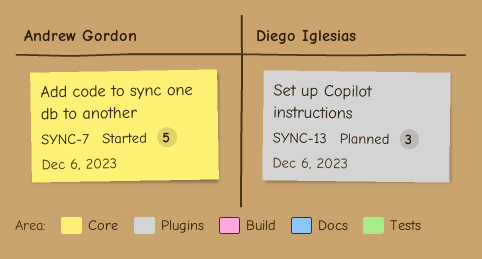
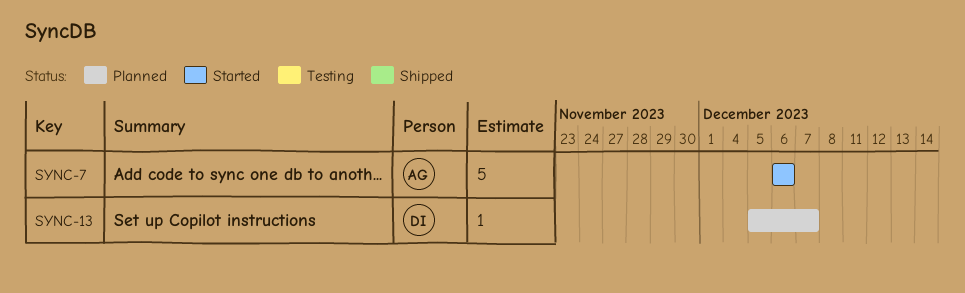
SYNC-13, estimate: 3 -> 1
SYNC-13, due: Dec 6 -> Dec 7

